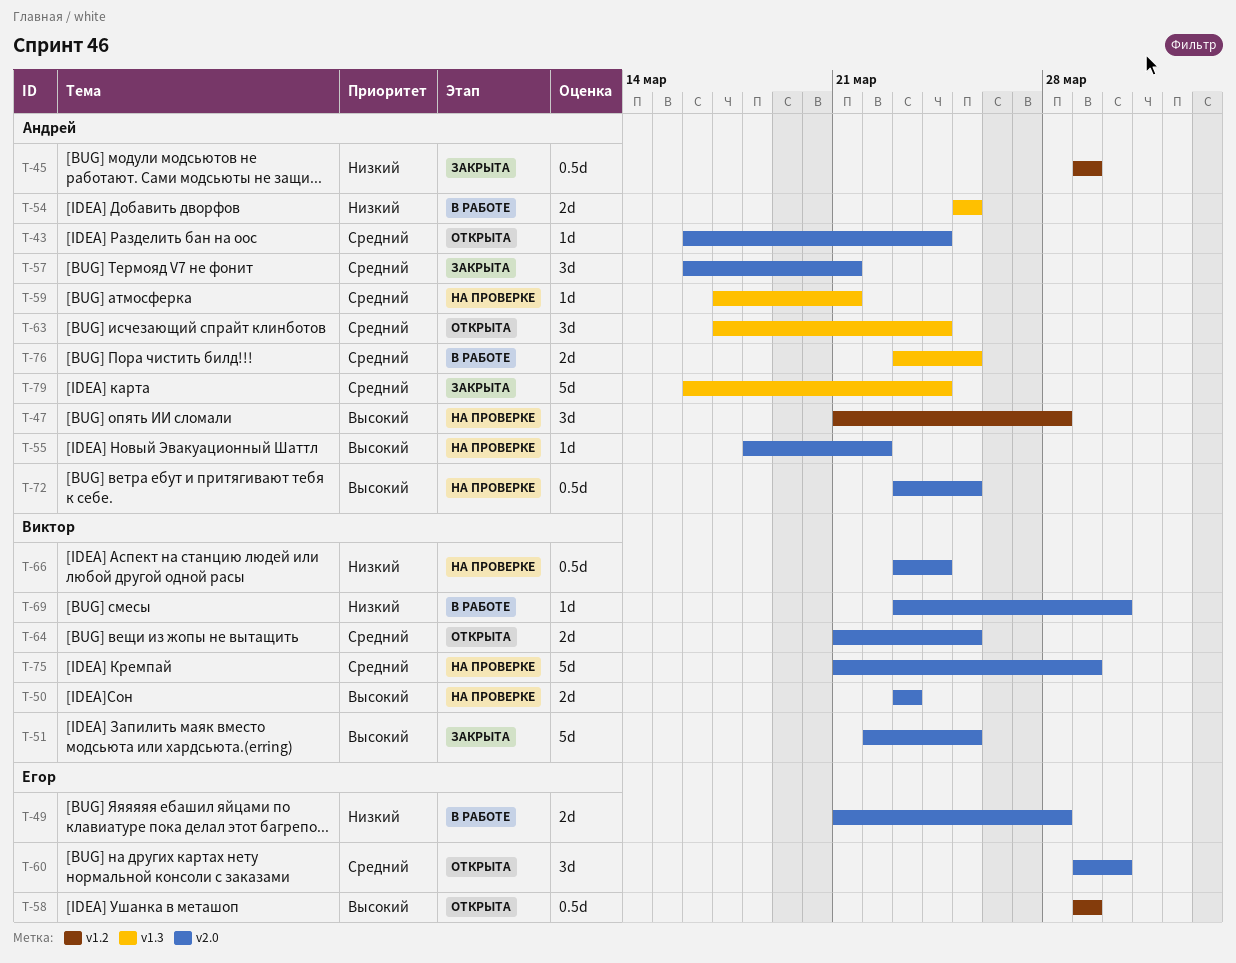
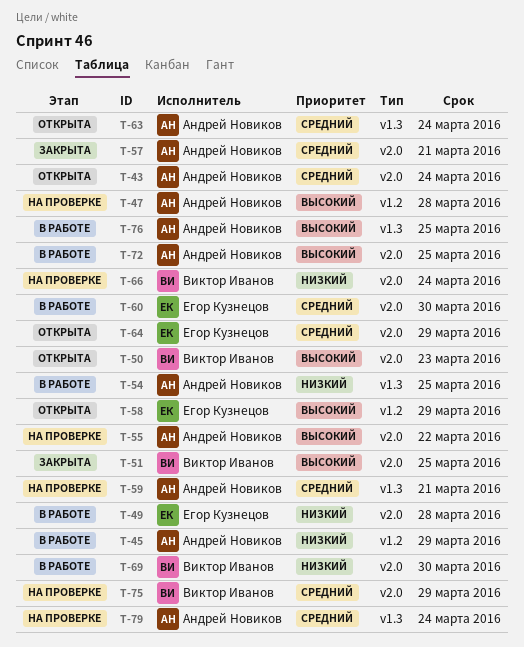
T-45, status: Закрыта -> В работе
T-50, status: На проверке -> Открыта
T-60, status: Открыта -> В работе
T-64, owner: Виктор Иванов -> Егор Кузнецов
T-64, due: Mar 25 -> Mar 29
T-72, status: На проверке -> В работе
T-76, priority: Средний -> Высокий
T-79, status: Закрыта -> На проверке

